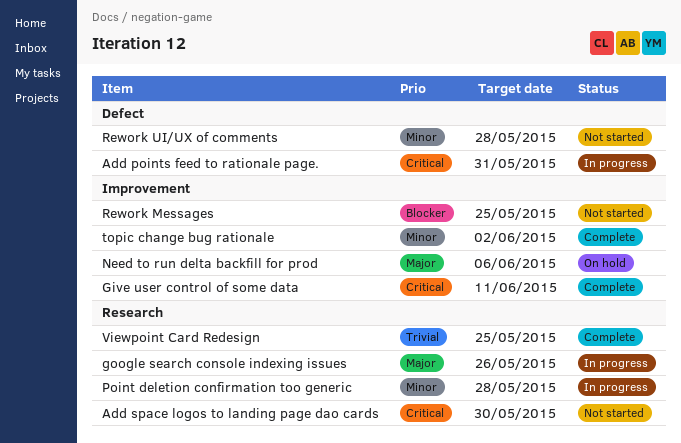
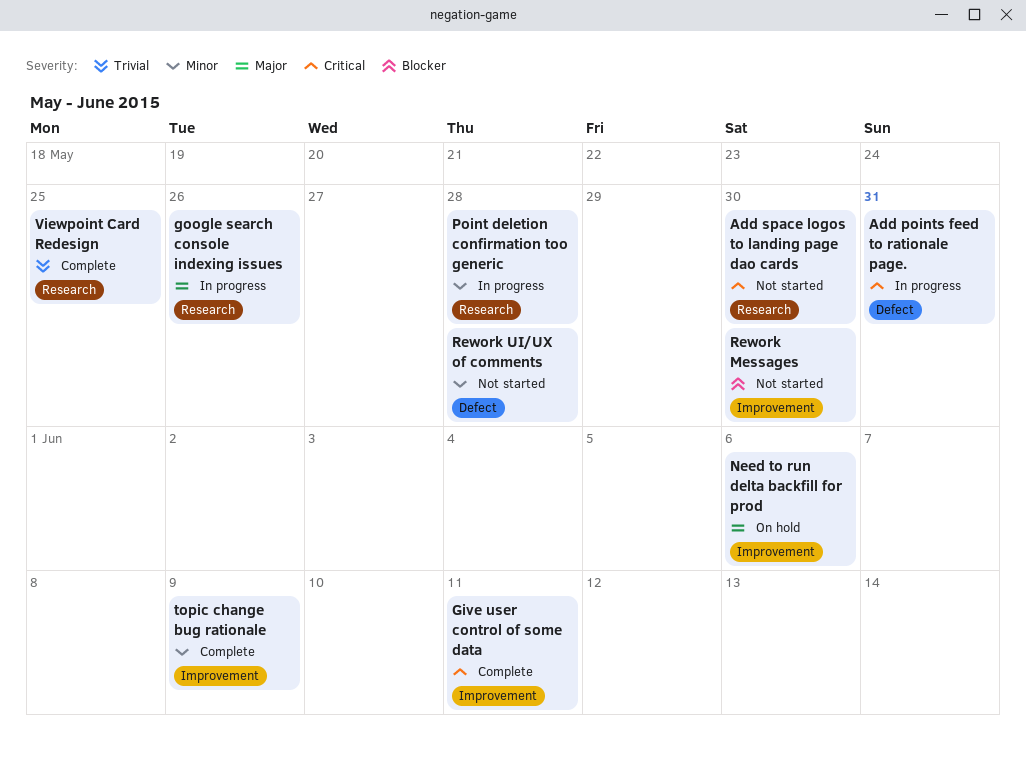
Rework Messages, due: May 25 -> May 30
topic change bug rationale, due: Jun 2 -> Jun 9

